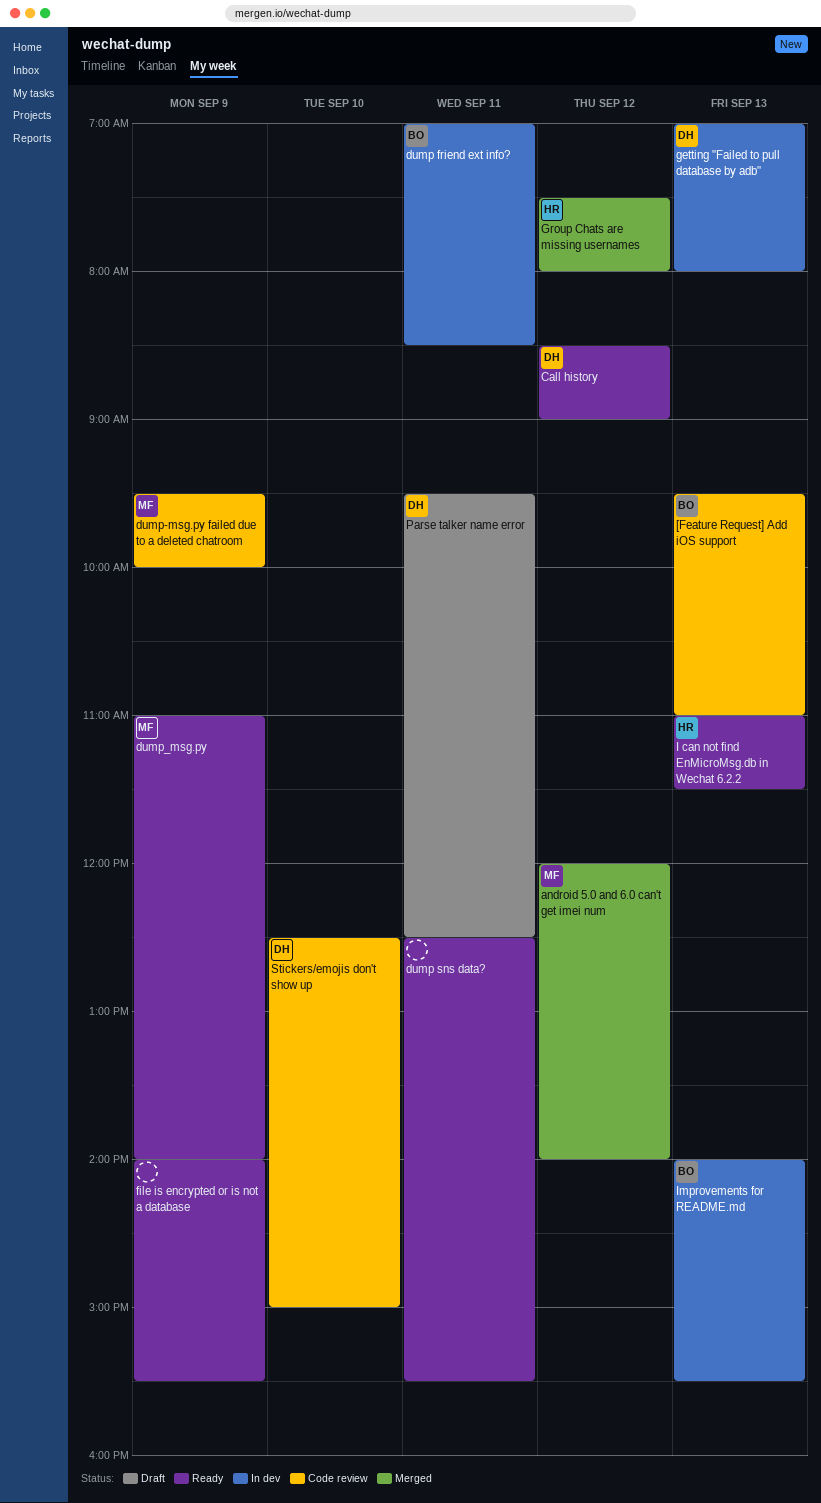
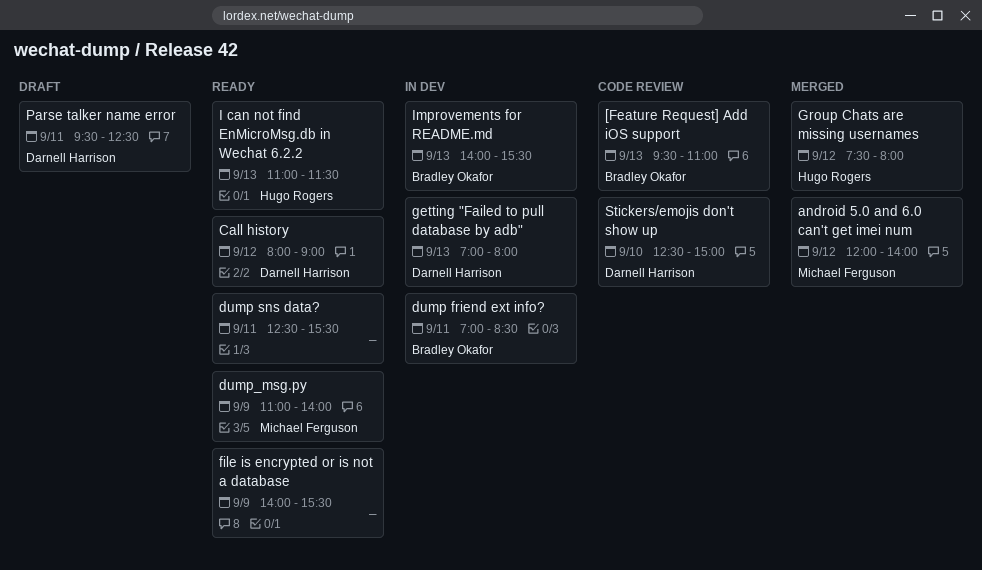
Call history, begins: 08:30 -> 08:00
dump-msg.py failed due to a deleted chatroom: present -> none

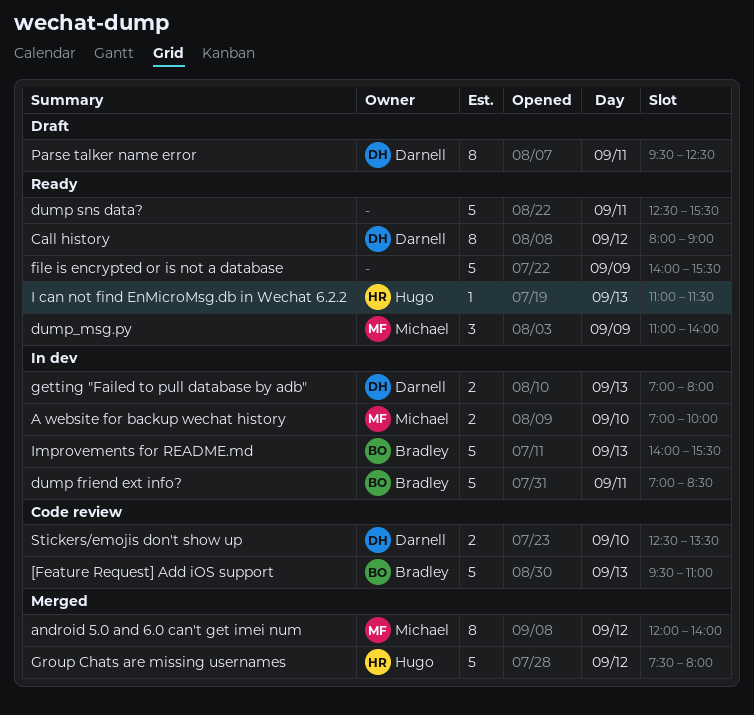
A website for backup wechat history: none -> present
Stickers/emojis don't show up, ends: 15:00 -> 13:30

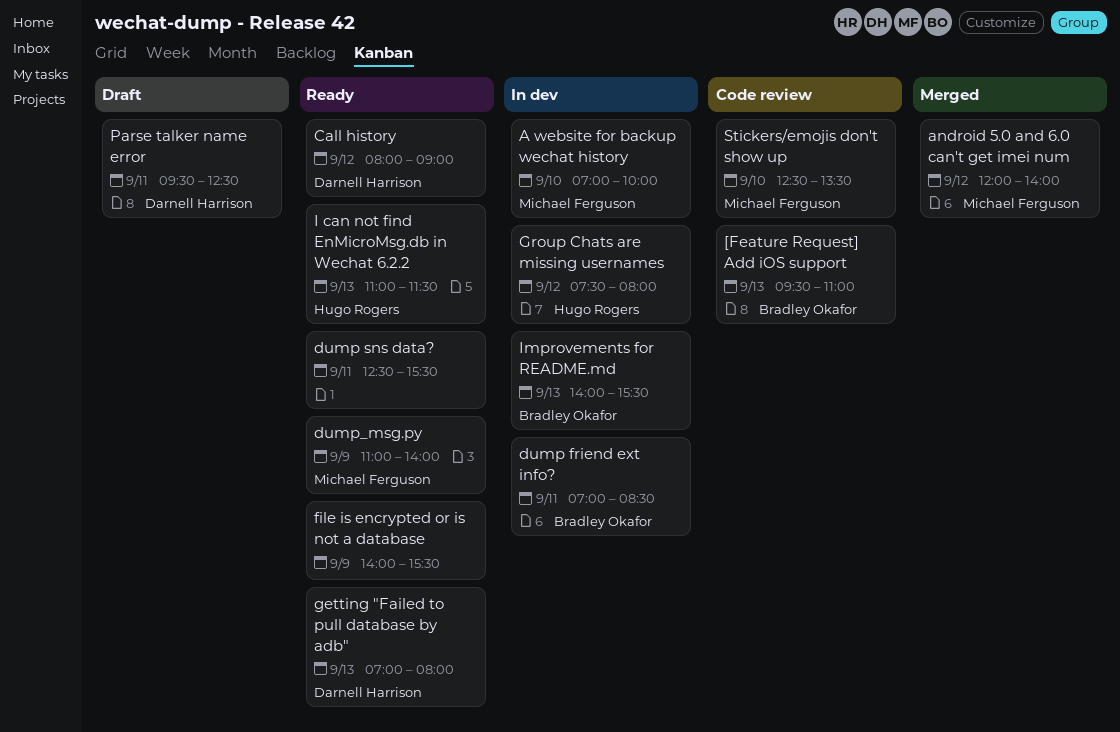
getting "Failed to pull database by adb", status: In dev -> Ready
Group Chats are missing usernames, status: Merged -> In dev
Stickers/emojis don't show up, owner: Darnell Harrison -> Michael Ferguson

